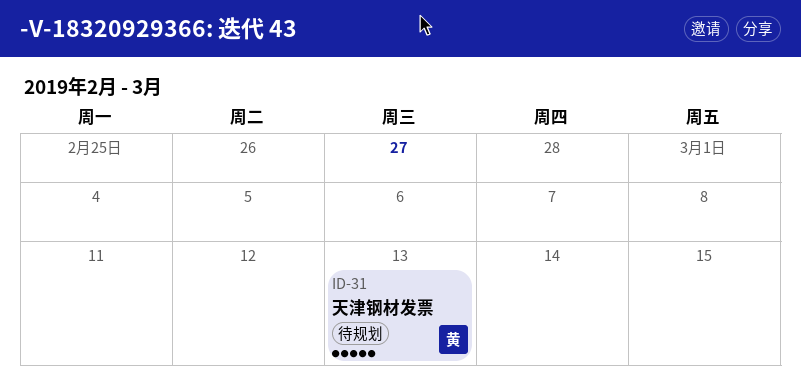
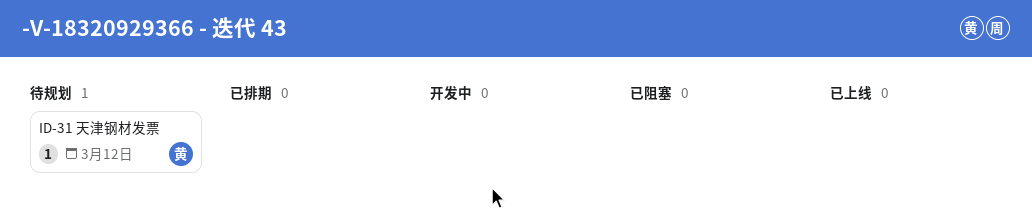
ID-31, estimate: 5 -> 1
ID-31, due: Mar 13 -> Mar 12

